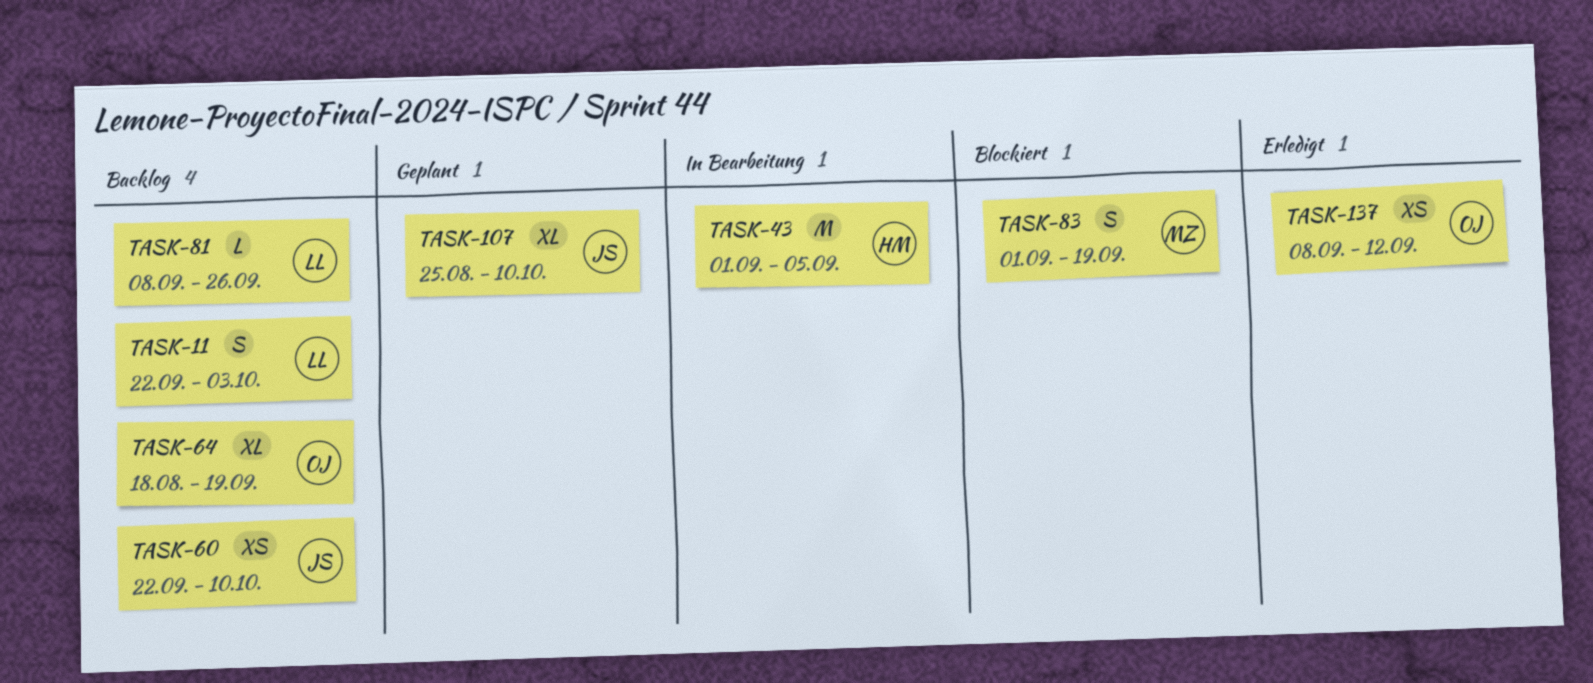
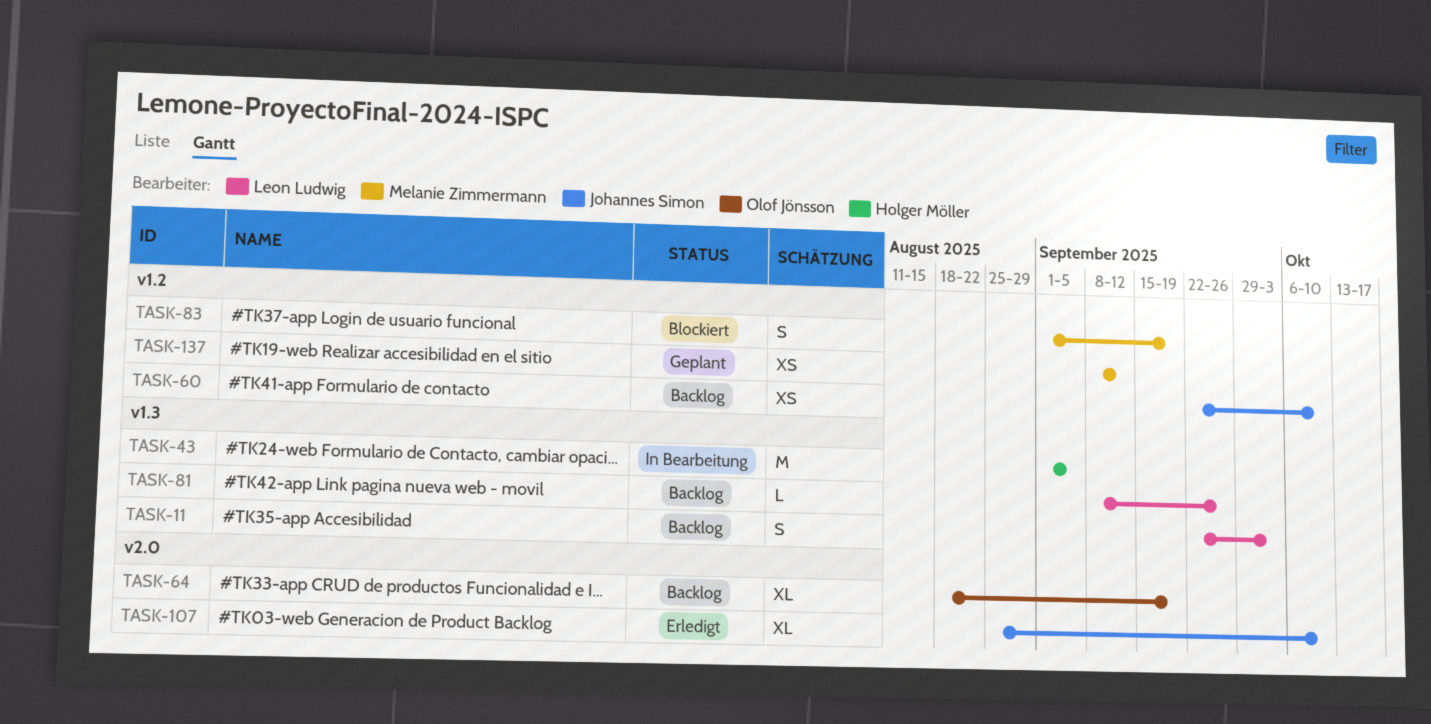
TASK-107, status: Geplant -> Erledigt
TASK-137, status: Erledigt -> Geplant
TASK-137, owner: Olof Jönsson -> Melanie Zimmermann

